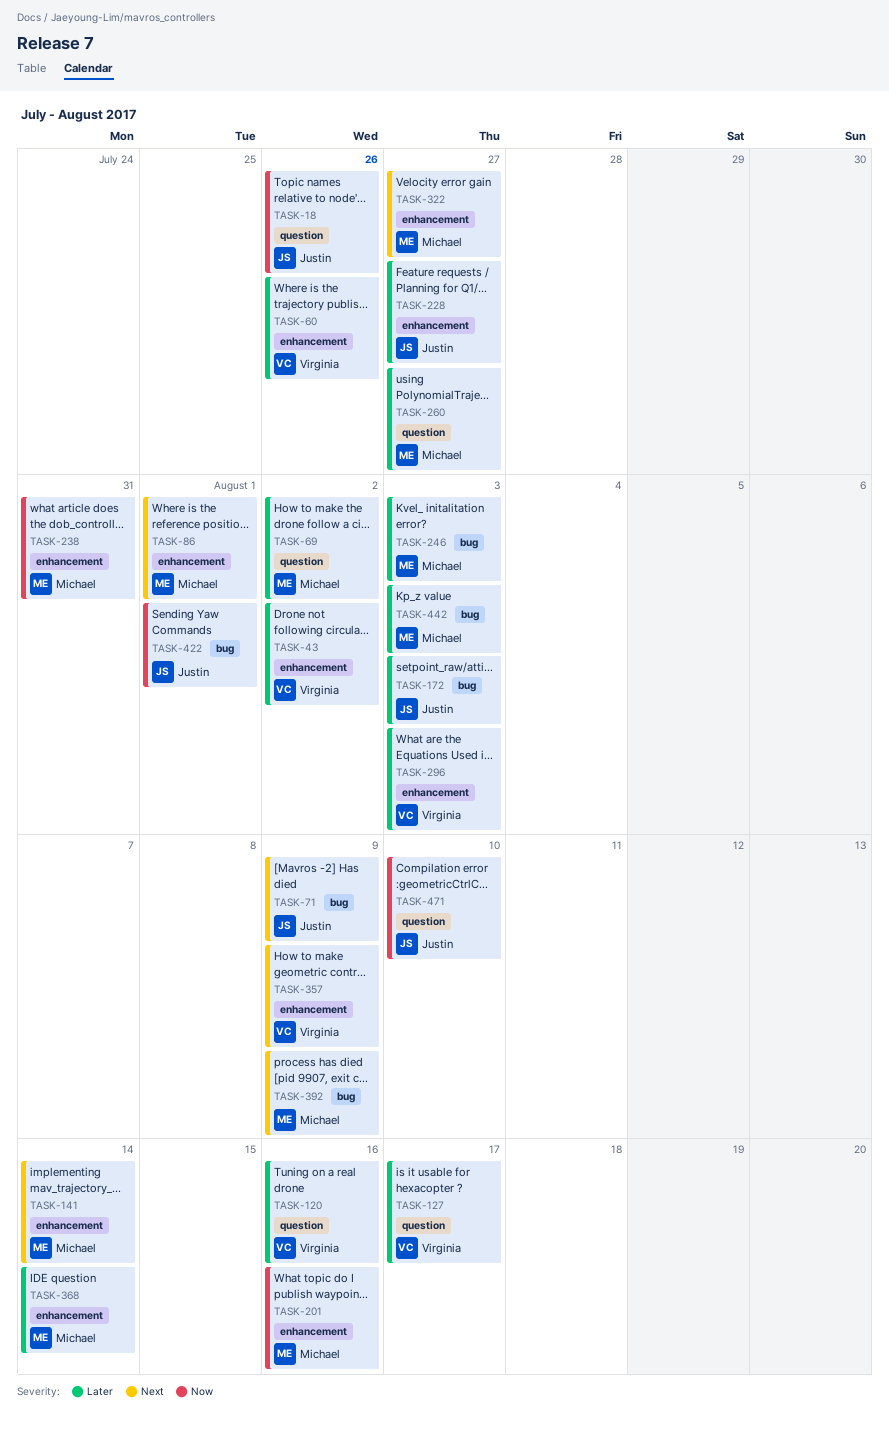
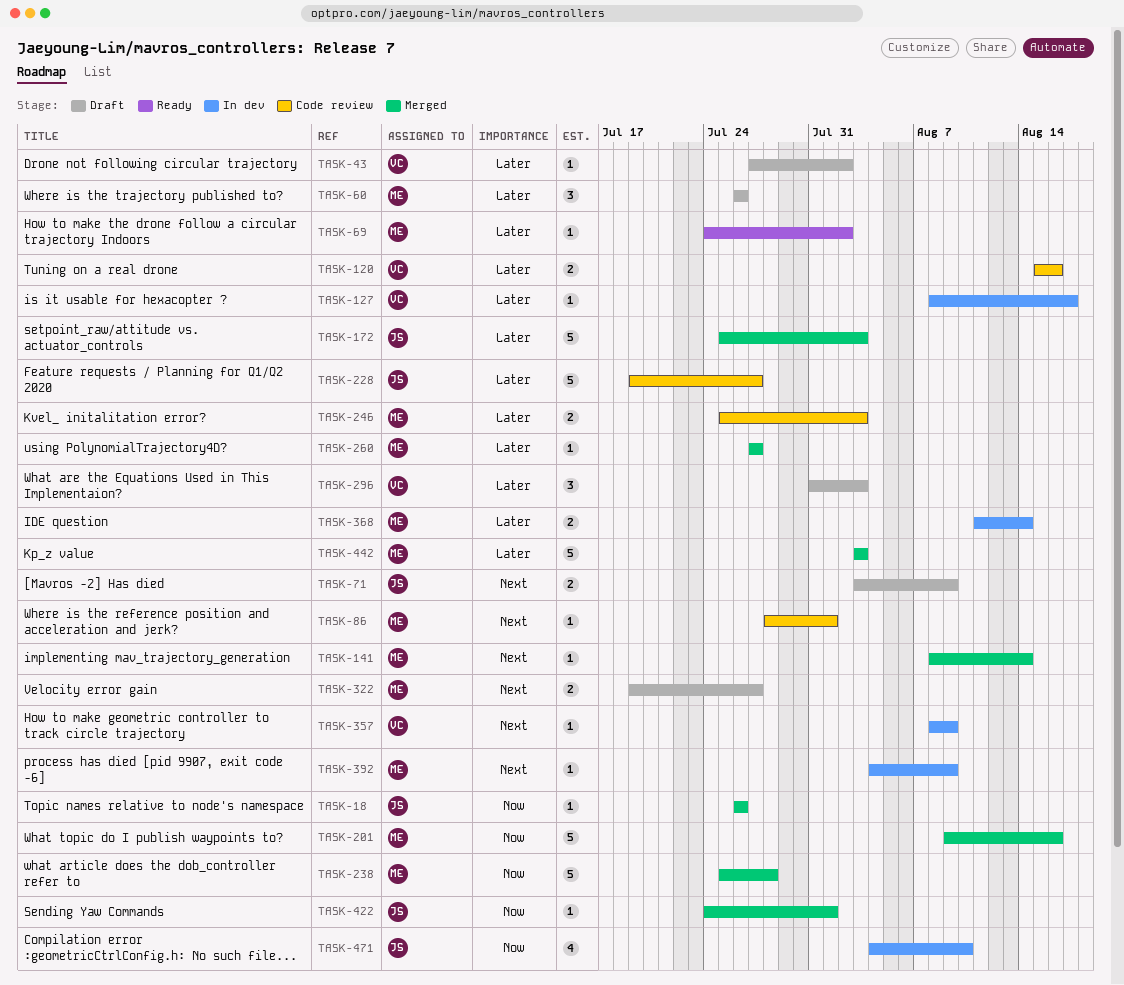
TASK-60, owner: Virginia -> Michael
TASK-238, due: Jul 31 -> Jul 28

